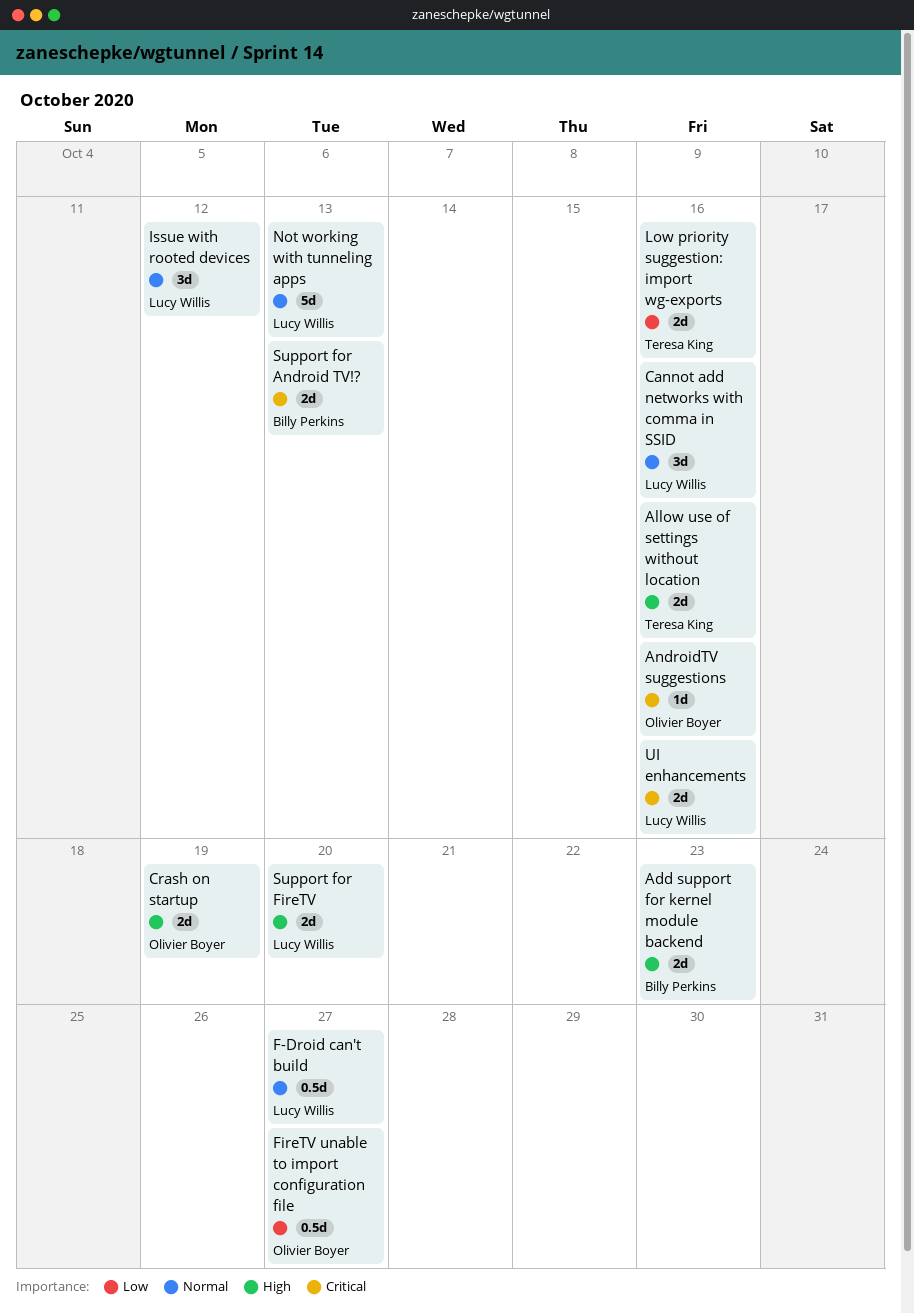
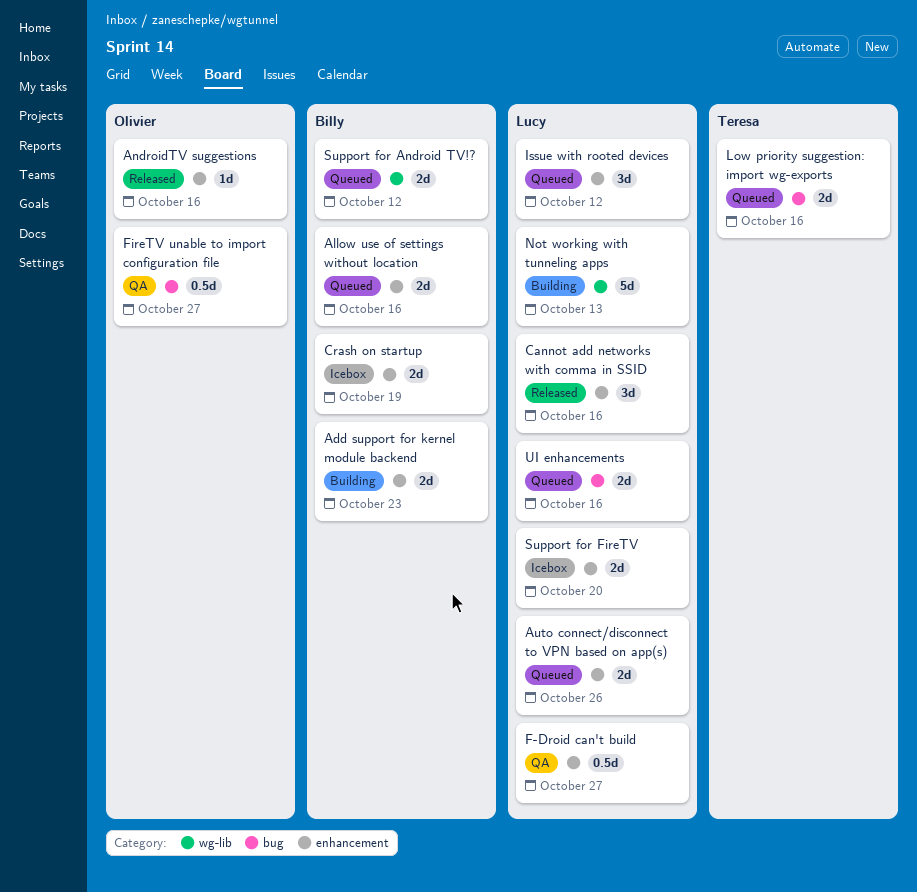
Allow use of settings without location, owner: Teresa King -> Billy Perkins
Auto connect/disconnect to VPN based on app(s): none -> present
Crash on startup, owner: Olivier Boyer -> Billy Perkins
Support for Android TV!?, due: Oct 13 -> Oct 12

